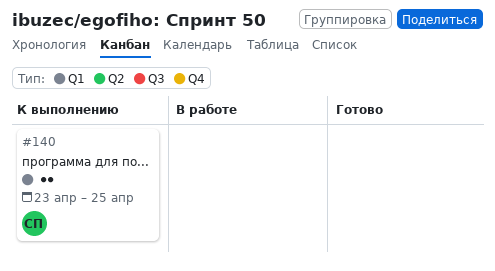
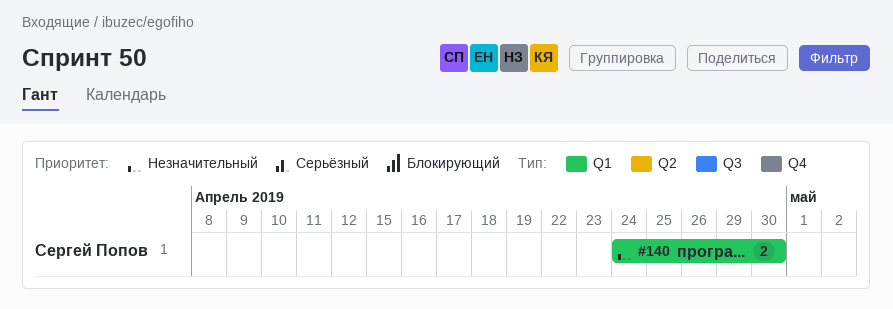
#140, start: Apr 23 -> Apr 24
#140, due: Apr 25 -> Apr 30

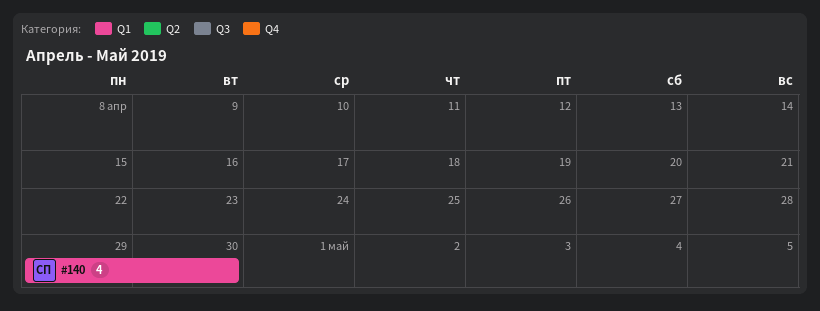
#140, estimate: 2 -> 4
#140, start: Apr 24 -> Apr 29

